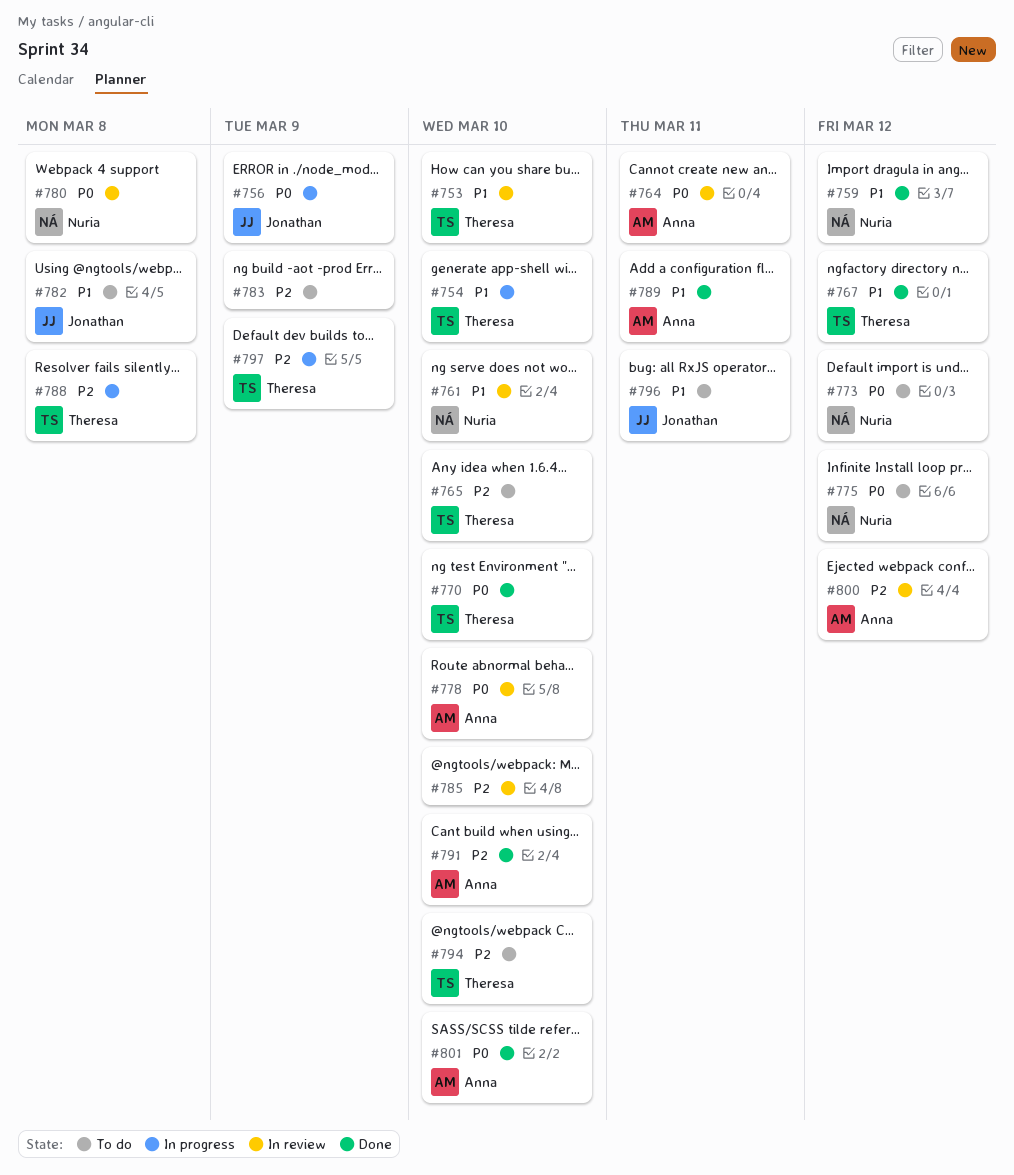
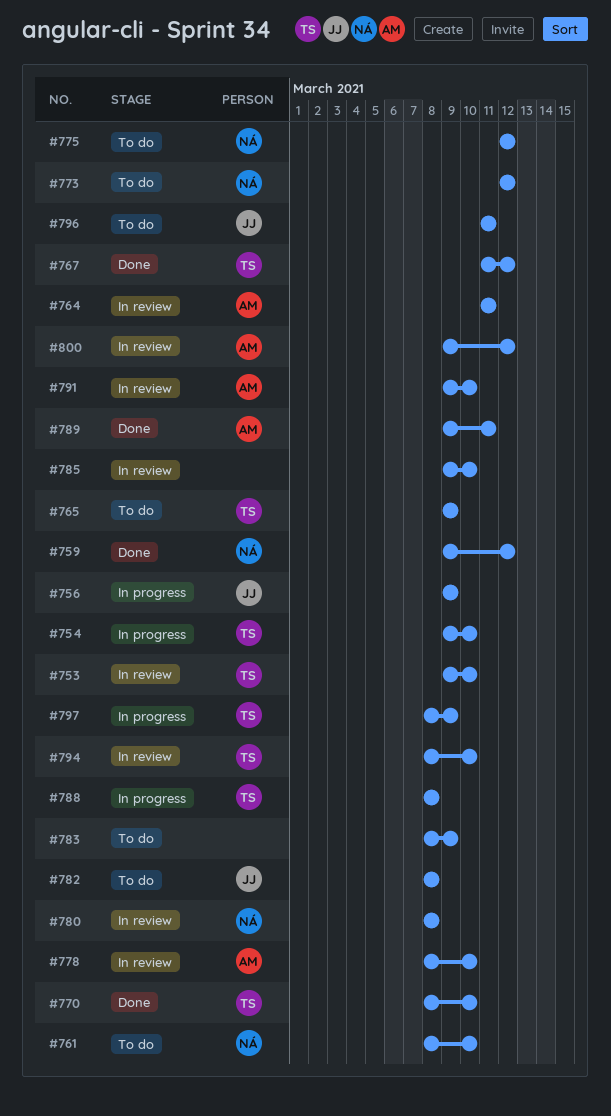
#761, status: In review -> To do
#765, due: Mar 10 -> Mar 9
#791, status: Done -> In review
#794, status: To do -> In review
#801: present -> none

